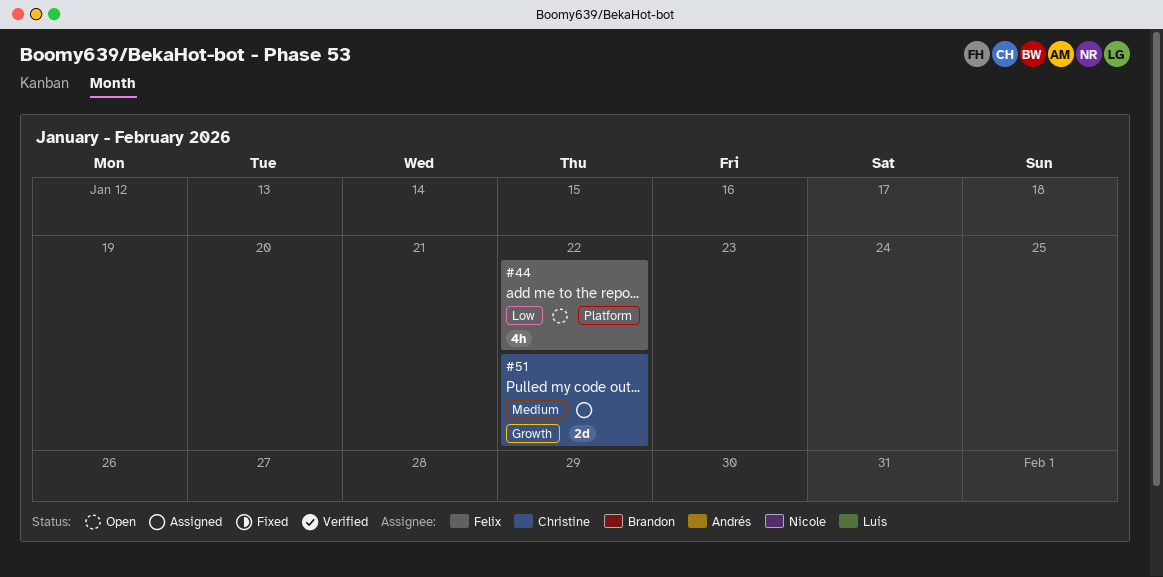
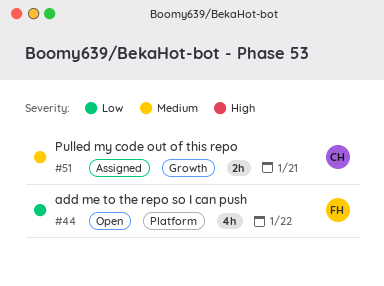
#51, estimate: 2d -> 2h
#51, due: Jan 22 -> Jan 21

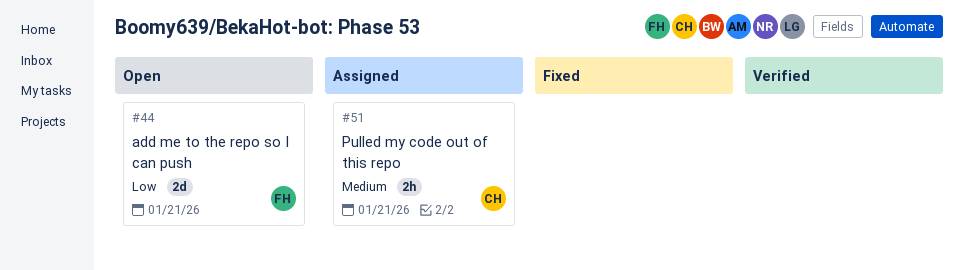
#44, estimate: 4h -> 2d
#44, due: Jan 22 -> Jan 21

